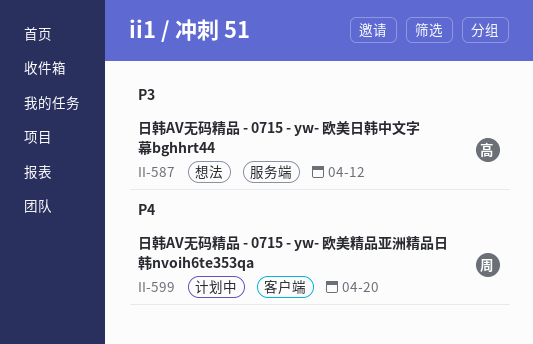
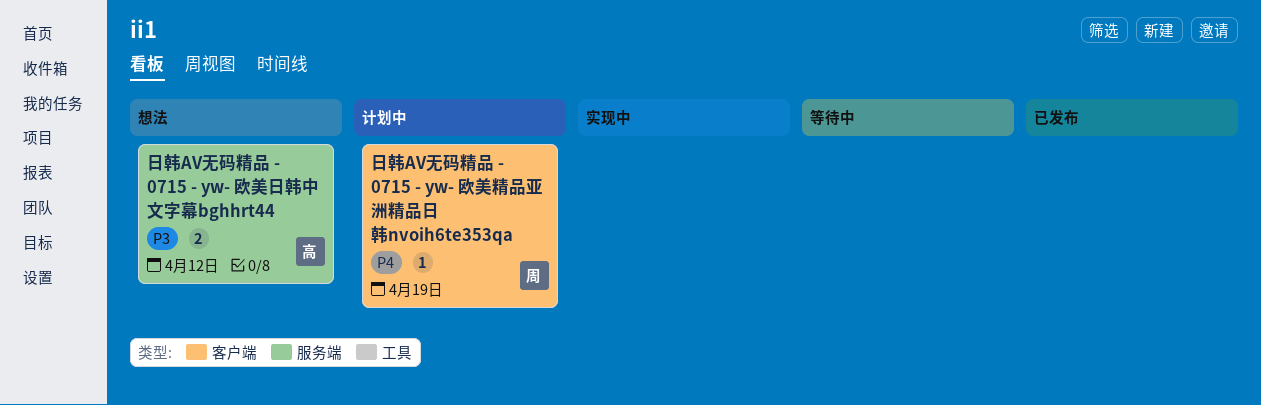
日韩AV无码精品 - 0715 - yw- 欧美精品亚洲精品日韩nvoih6te353qa, due: Apr 20 -> Apr 19

